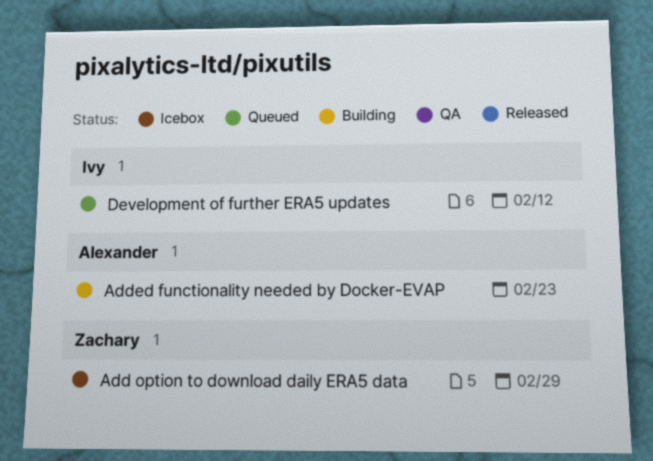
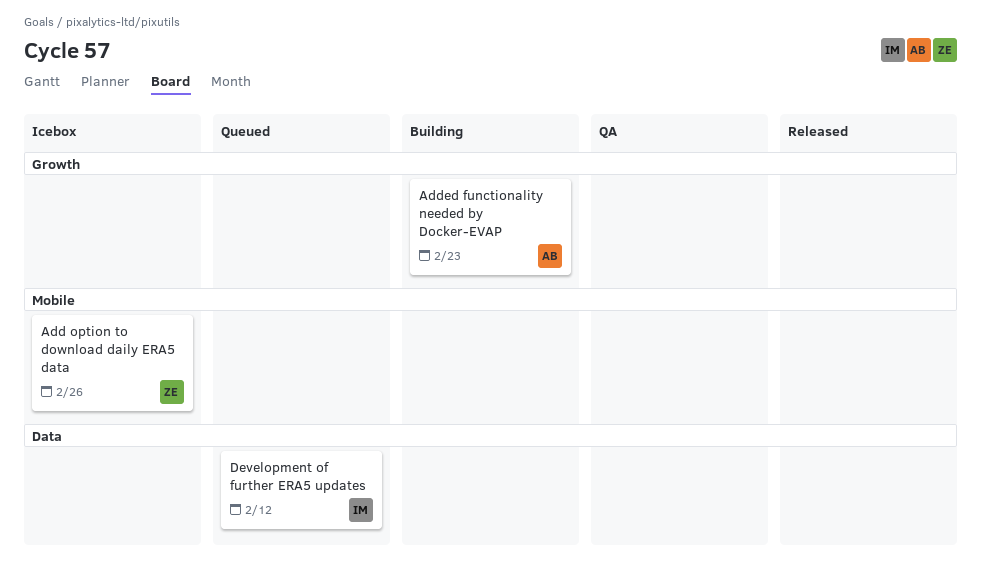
Add option to download daily ERA5 data, due: Feb 29 -> Feb 26

